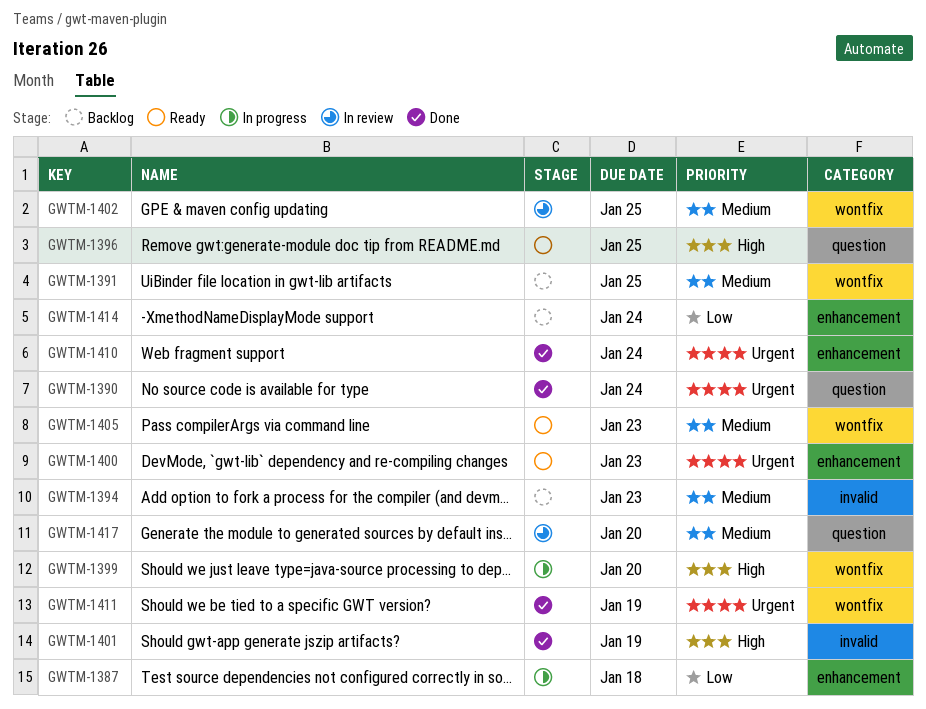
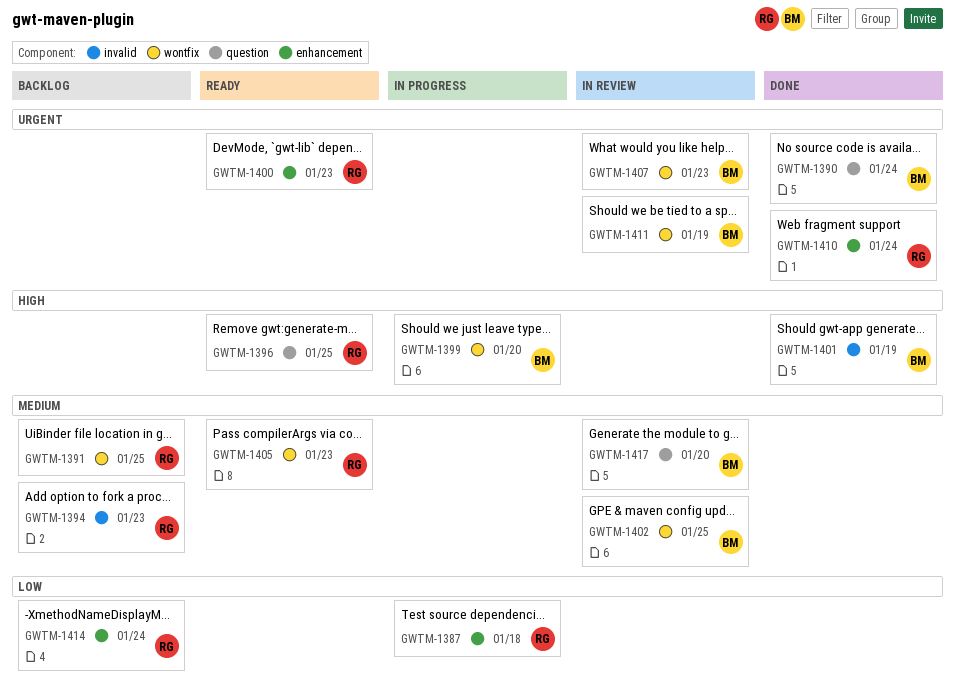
GWTM-1407: none -> present
GWTM-1411, status: Done -> In review

